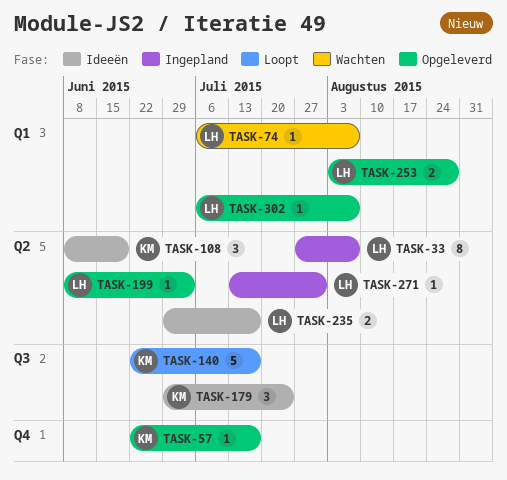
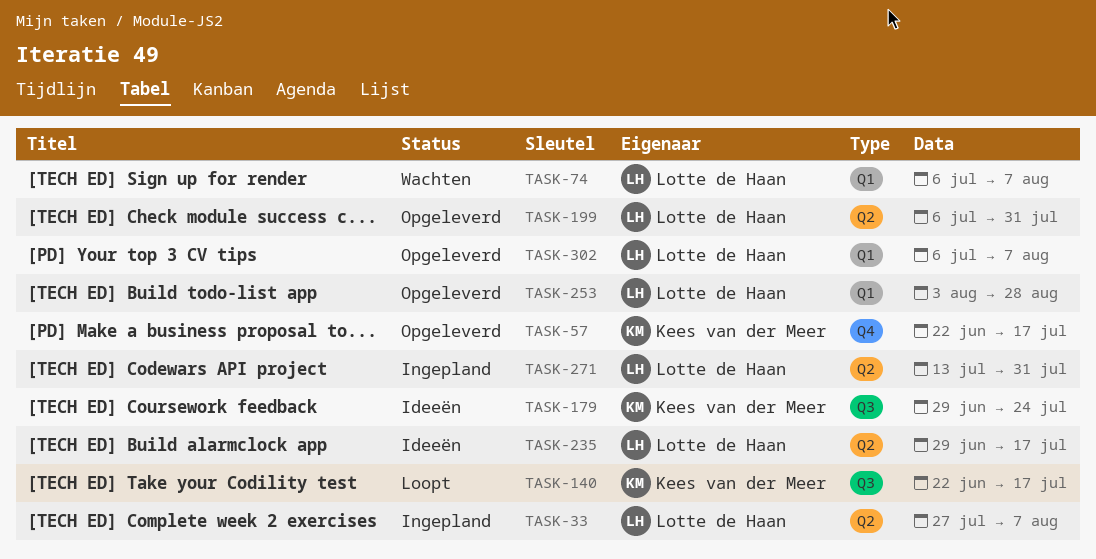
TASK-108: present -> none
TASK-199, start: Jun 8 -> Jul 6
TASK-199, due: Jul 3 -> Jul 31

